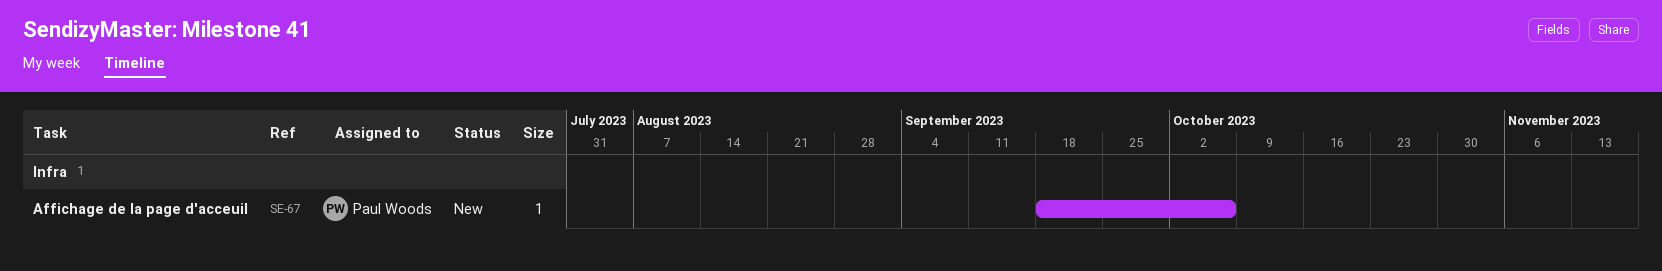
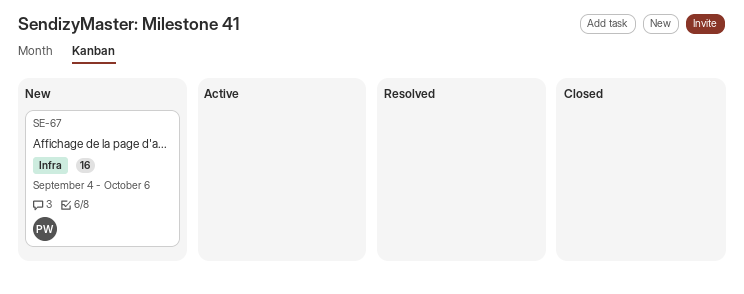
SE-67, estimate: 1 -> 16
SE-67, start: Sep 18 -> Sep 4

